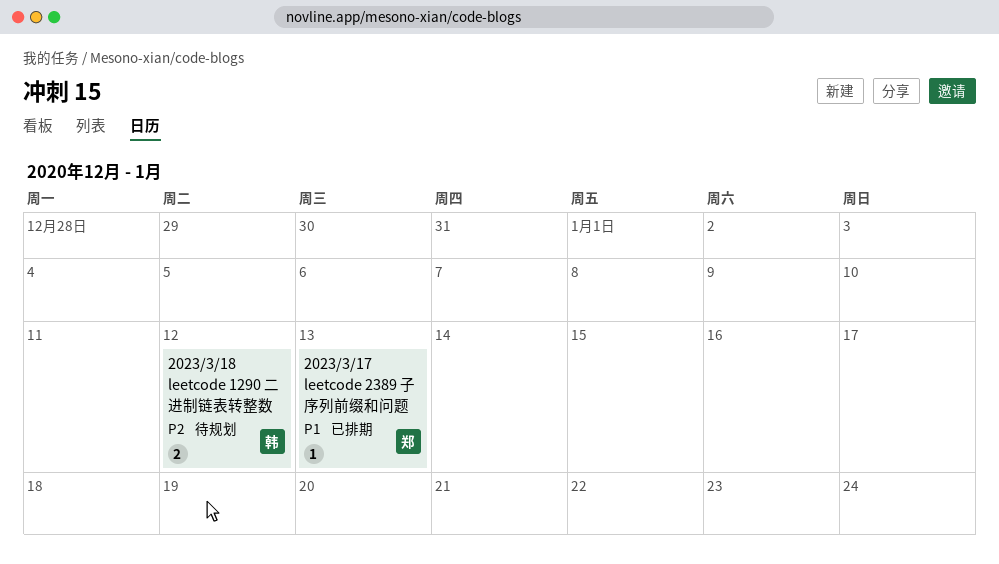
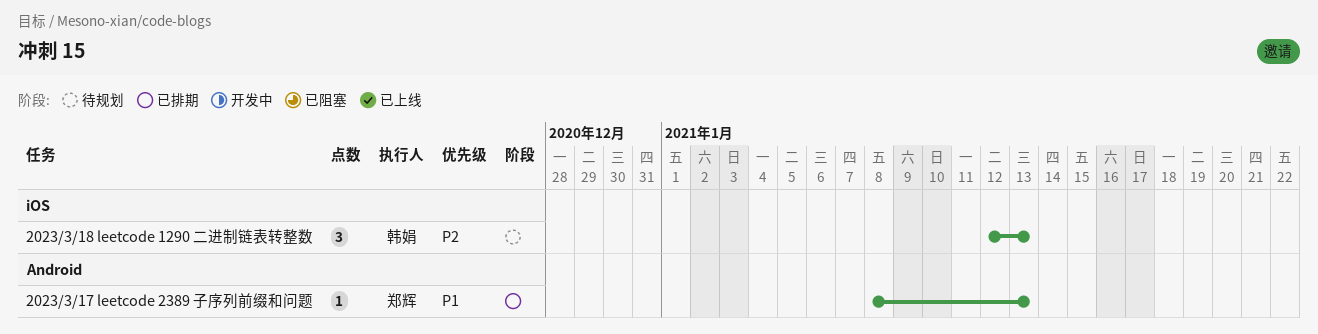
2023/3/18 leetcode 1290 二进制链表转整数, estimate: 2 -> 3
2023/3/18 leetcode 1290 二进制链表转整数, due: Jan 12 -> Jan 13

